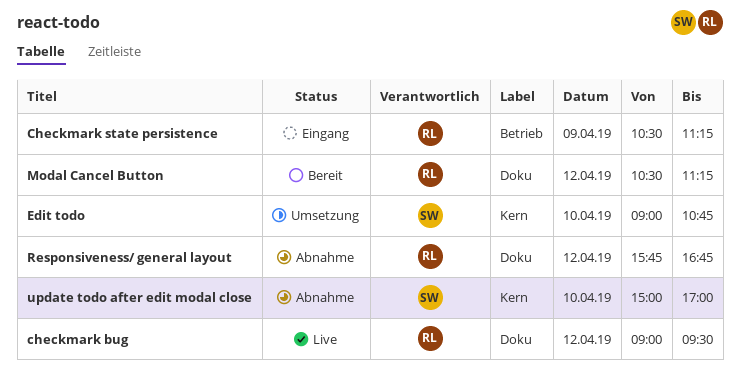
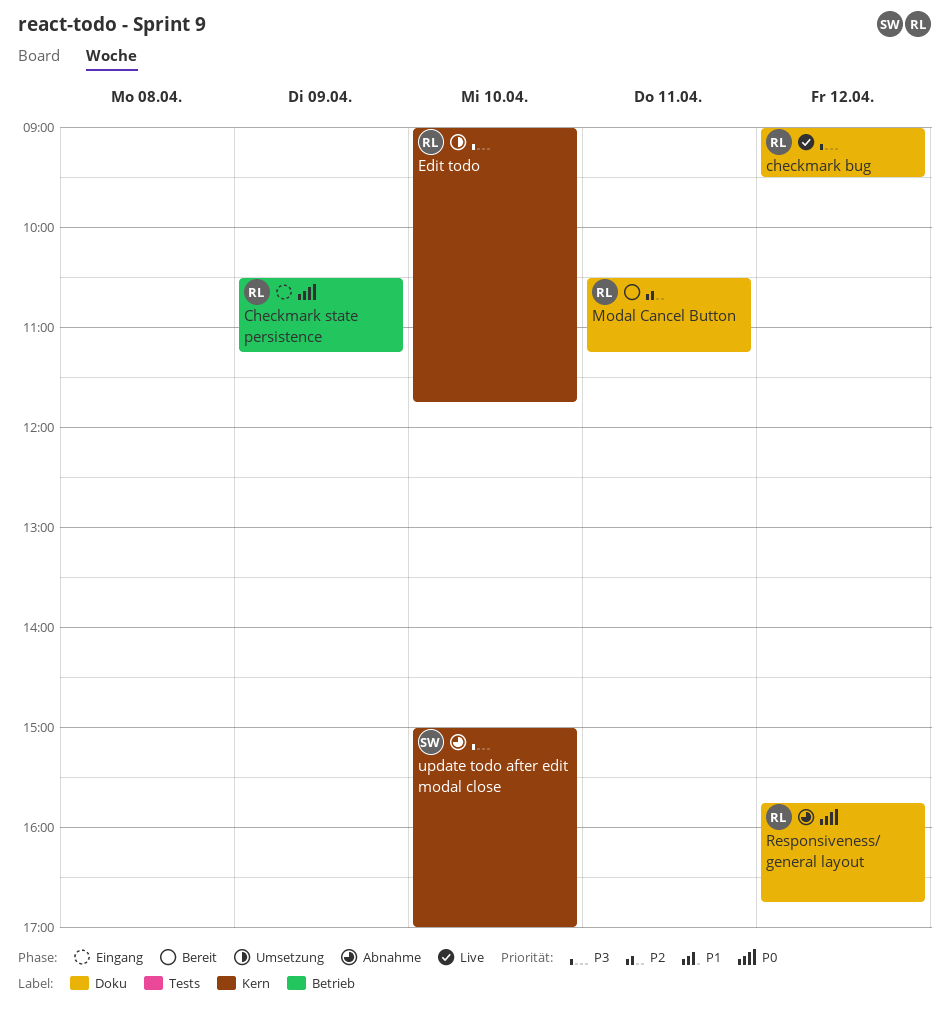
Edit todo, owner: SW -> RL
Edit todo, ends: 10:45 -> 11:45
Modal Cancel Button, day: Apr 12 -> Apr 11

